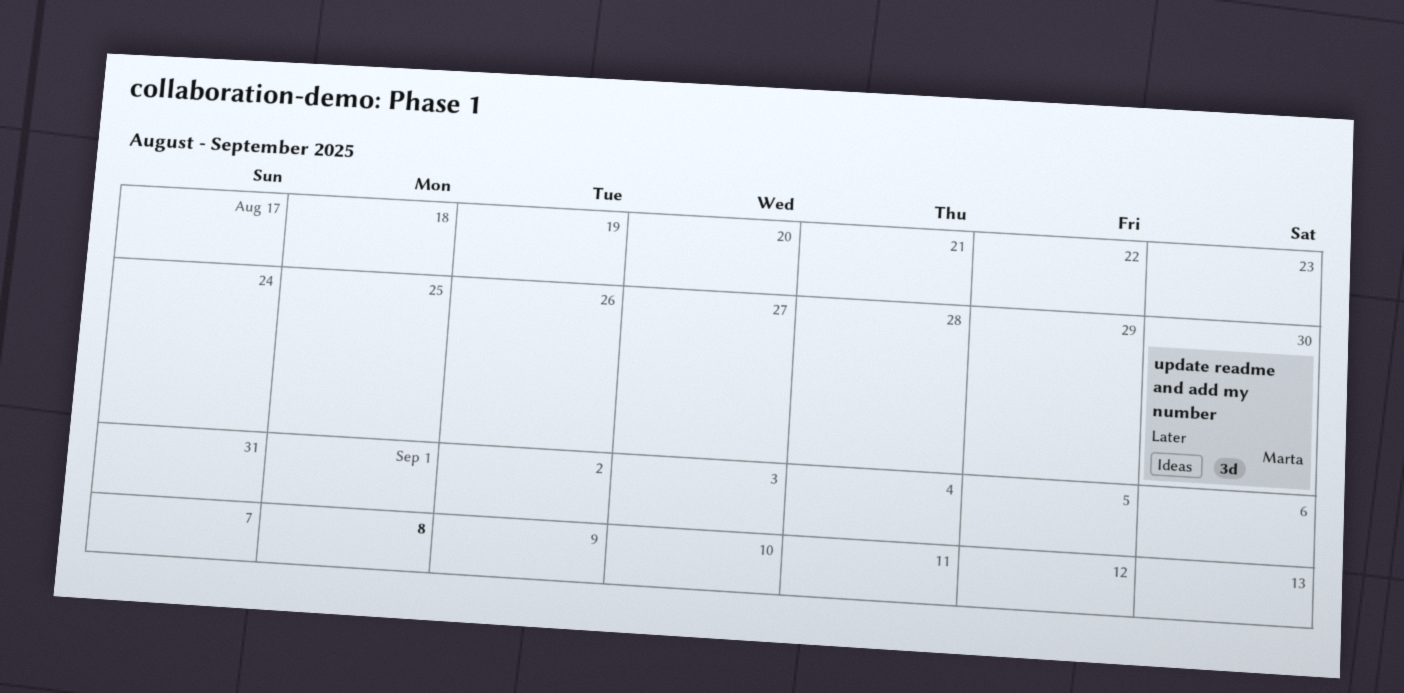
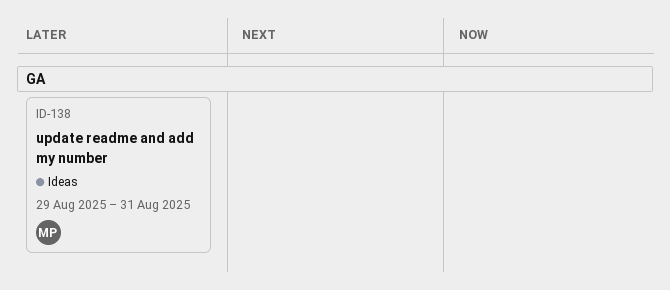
update readme and add my number, due: Aug 30 -> Aug 31

